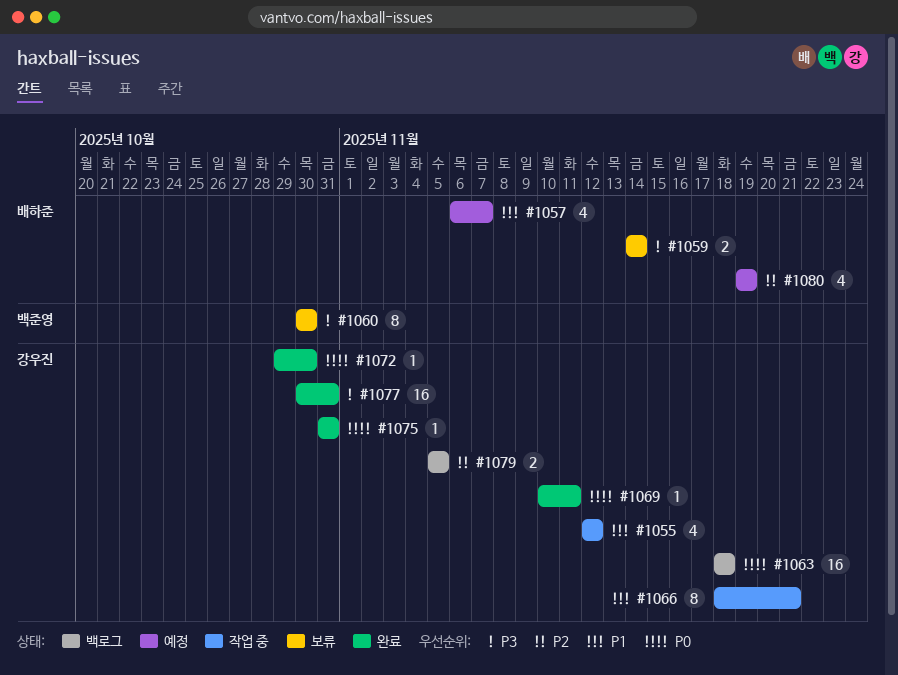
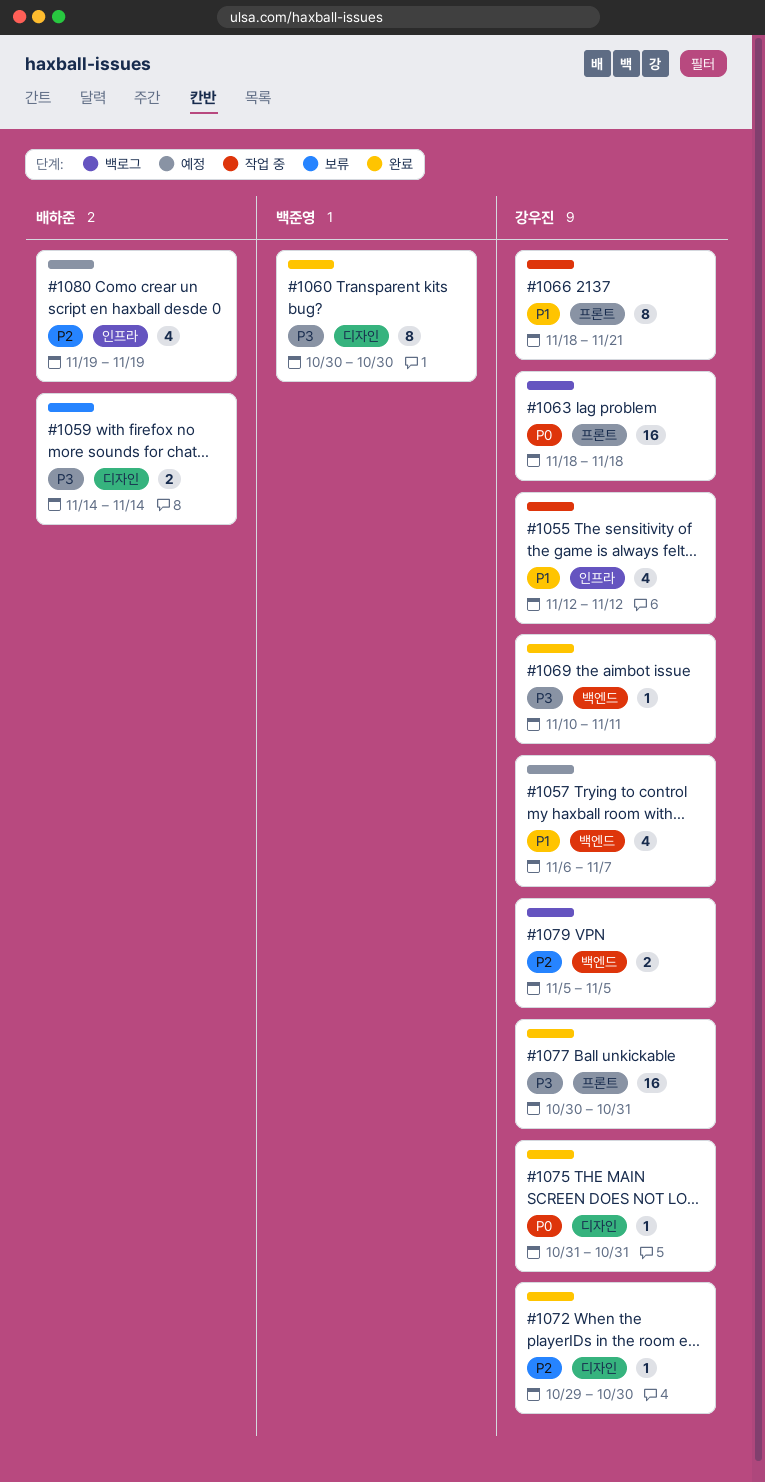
#1057, owner: 배하준 -> 강우진
#1060, status: 보류 -> 완료
#1069, priority: P0 -> P3
#1072, priority: P0 -> P2

